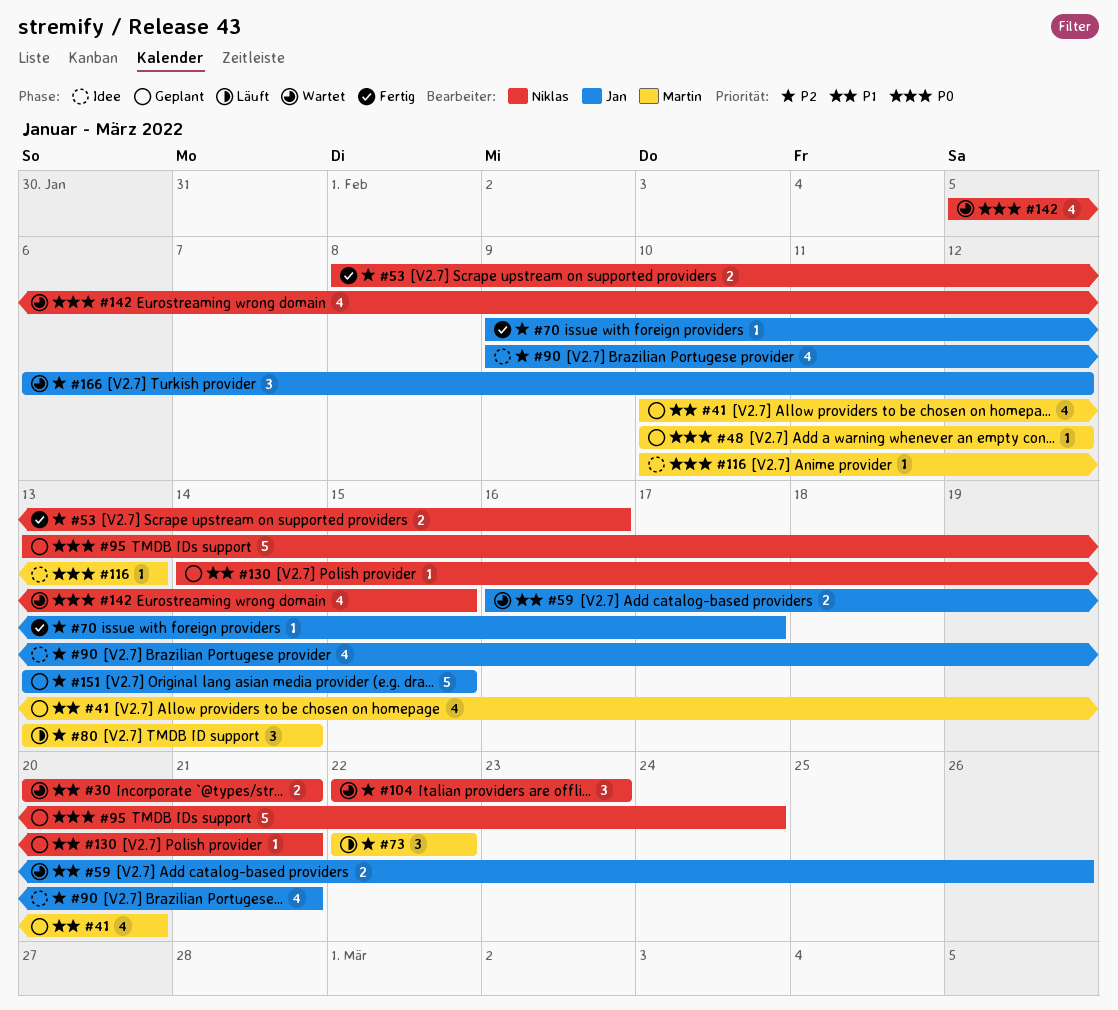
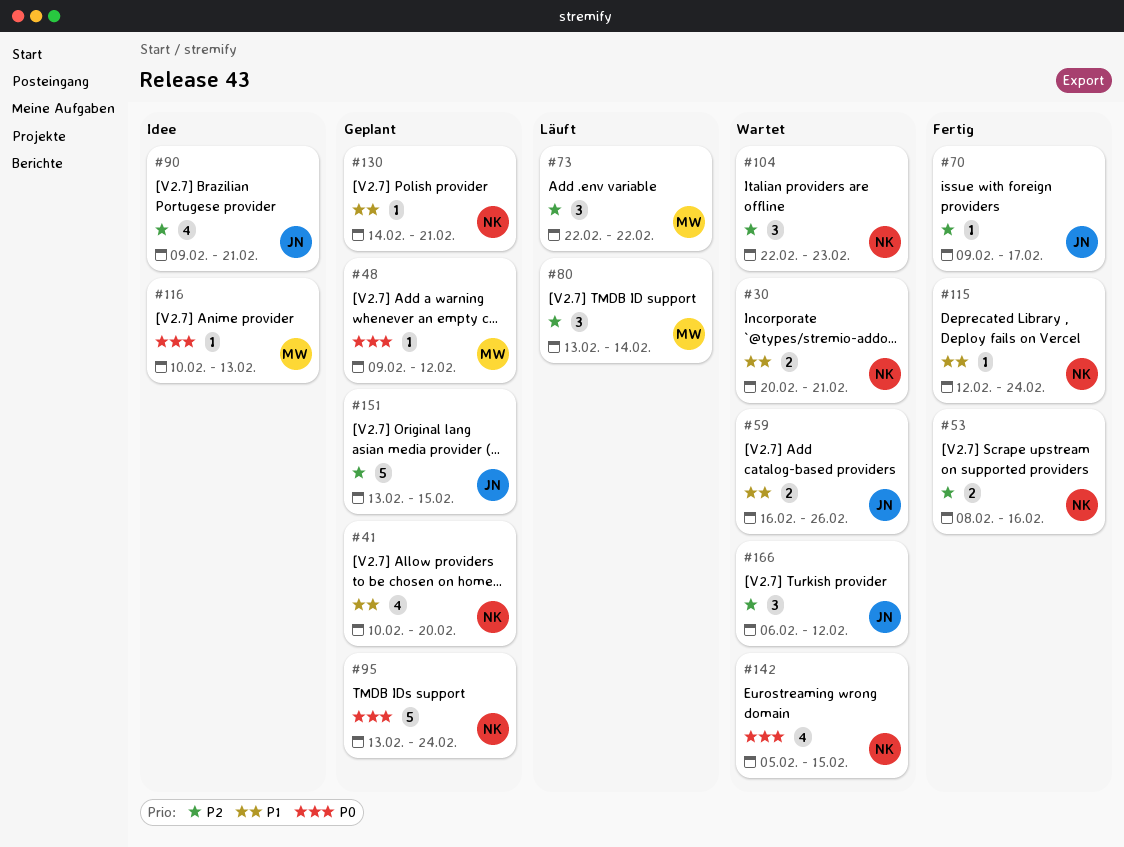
#41, owner: Martin -> Niklas
#48, start: Feb 10 -> Feb 9
#115: none -> present

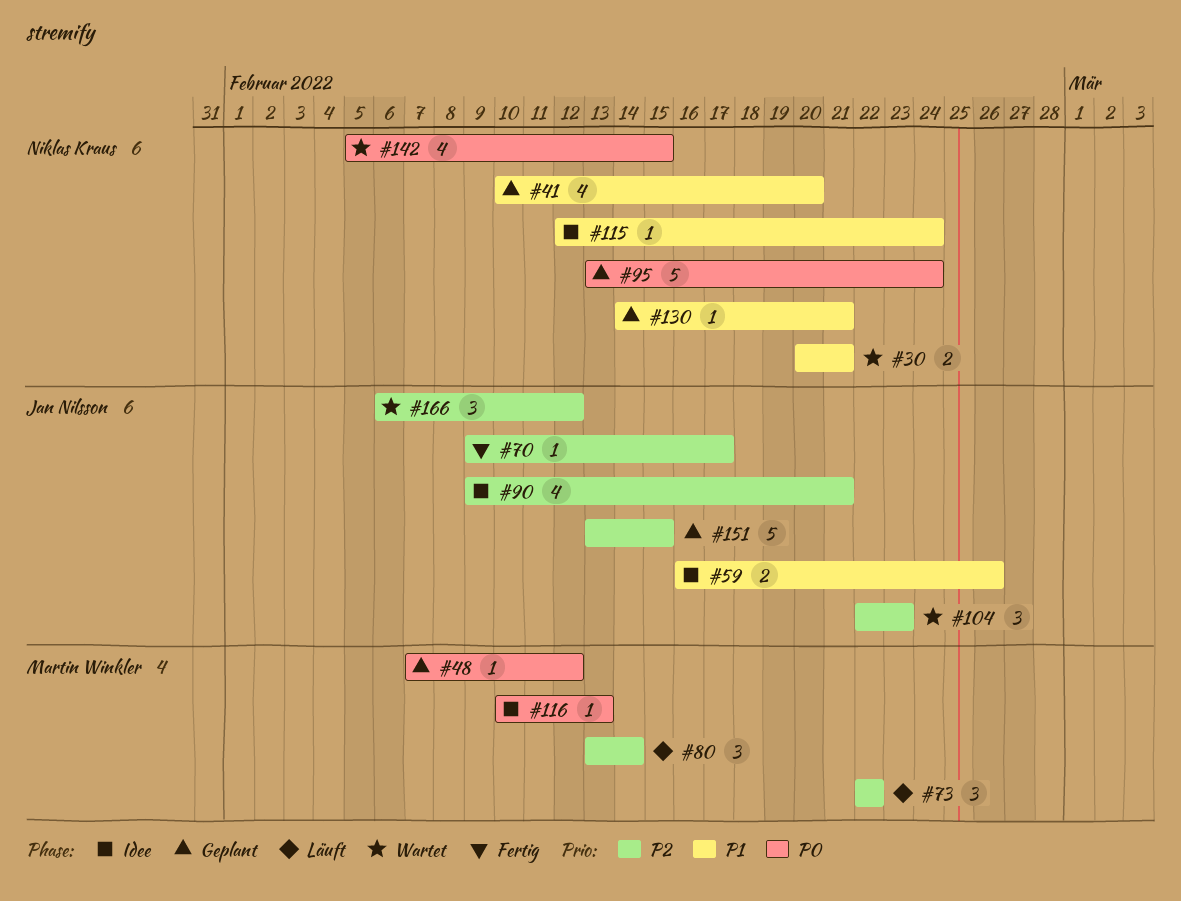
#48, start: Feb 9 -> Feb 7
#53: present -> none
#59, status: Wartet -> Idee
#104, owner: Niklas Kraus -> Jan Nilsson
#115, status: Fertig -> Idee

